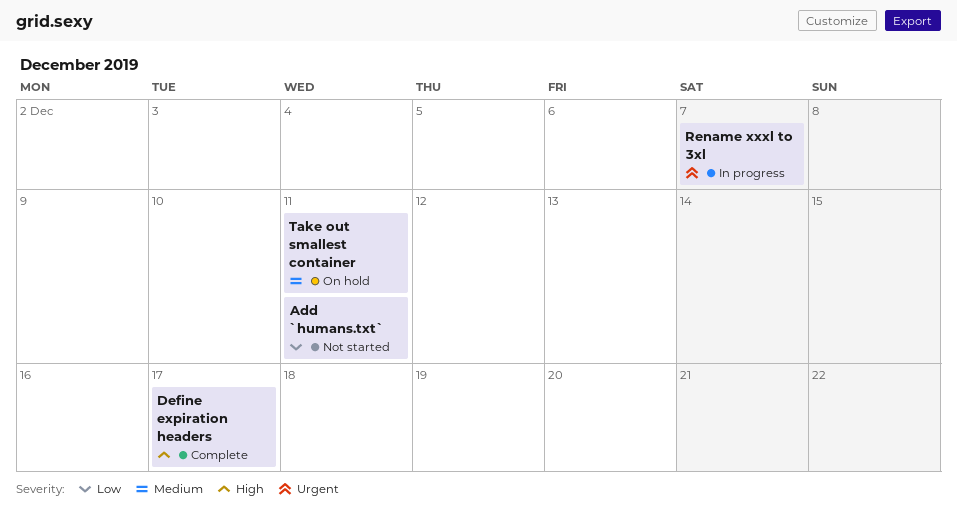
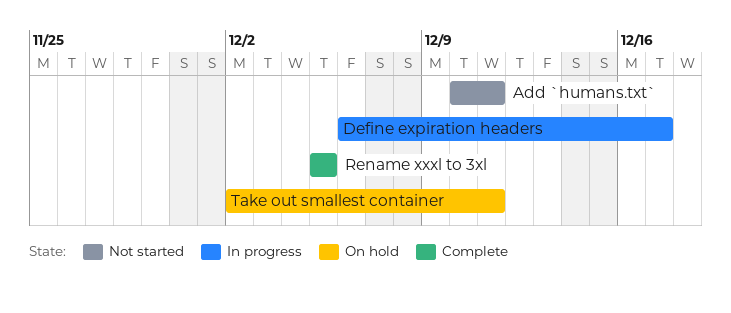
Define expiration headers, status: Complete -> In progress
Rename xxxl to 3xl, status: In progress -> Complete
Rename xxxl to 3xl, due: Dec 7 -> Dec 5

